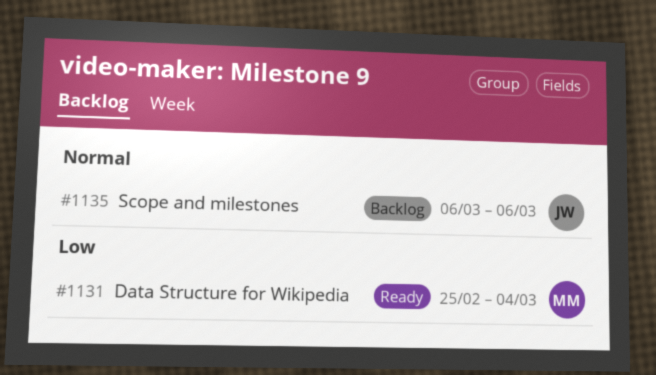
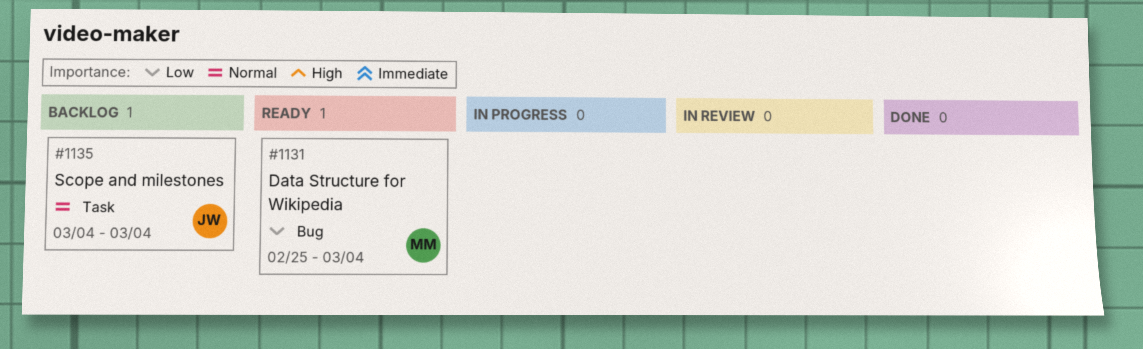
#1135, start: Mar 6 -> Mar 4
#1135, due: Mar 6 -> Mar 4

